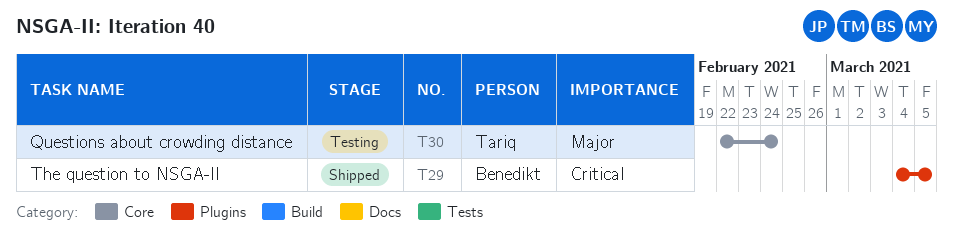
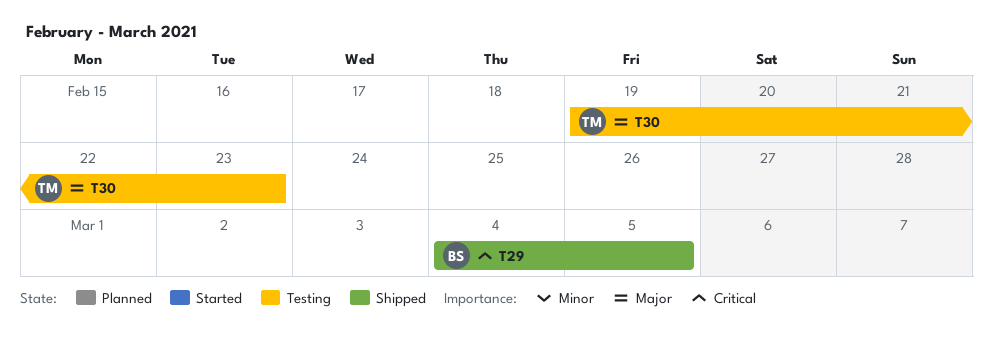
T30, start: Feb 22 -> Feb 19
T30, due: Feb 24 -> Feb 23

